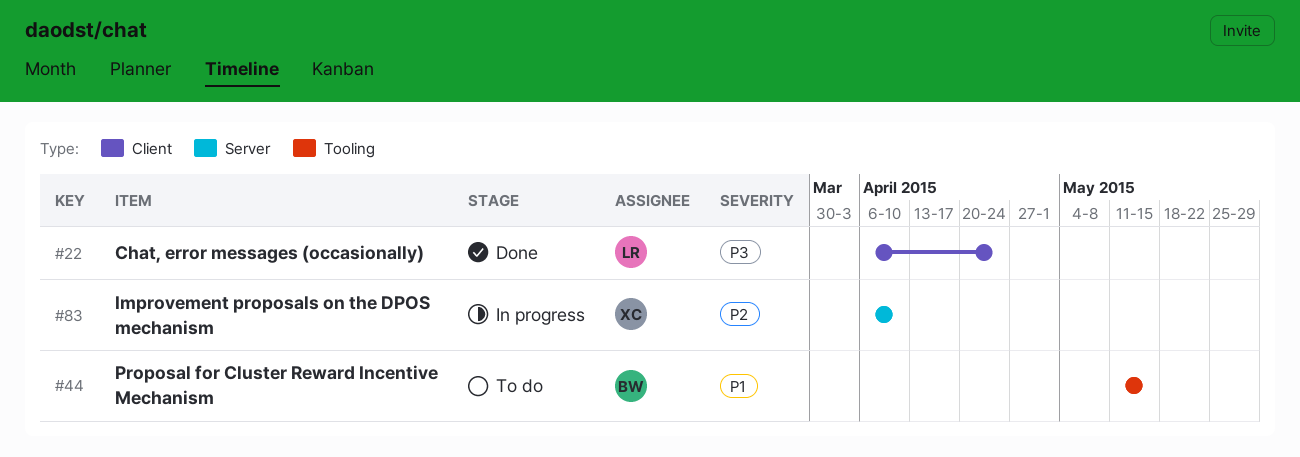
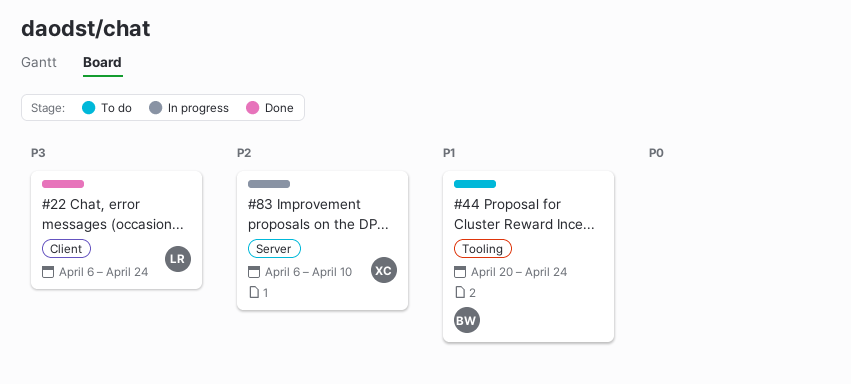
#44, start: May 11 -> Apr 20
#44, due: May 15 -> Apr 24

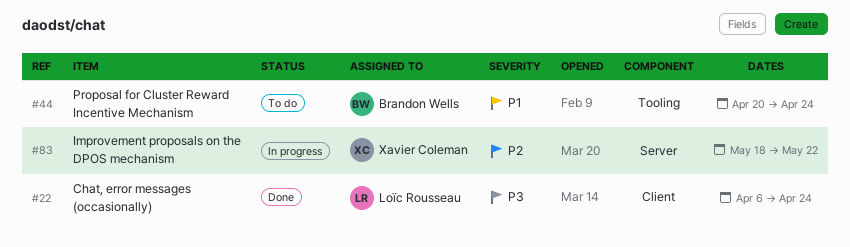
#83, start: Apr 6 -> May 18
#83, due: Apr 10 -> May 22

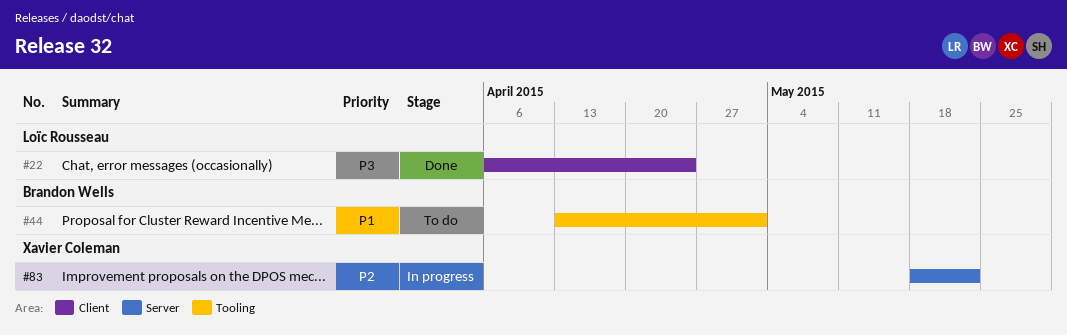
#44, start: Apr 20 -> Apr 13
#44, due: Apr 24 -> May 1

